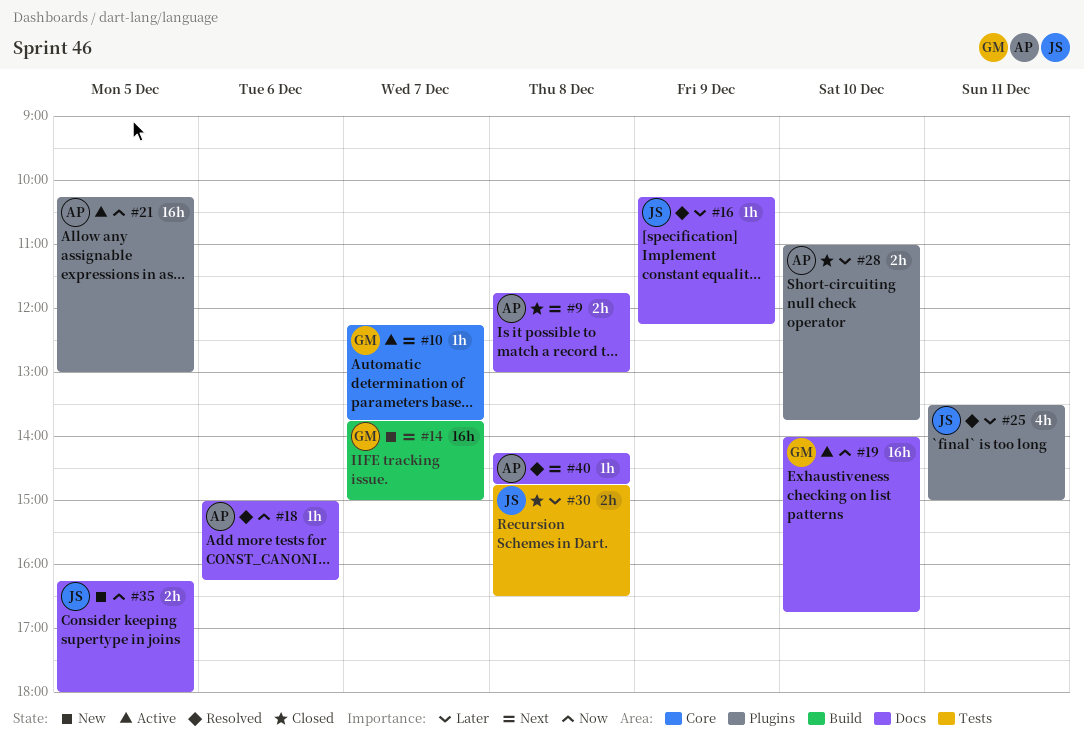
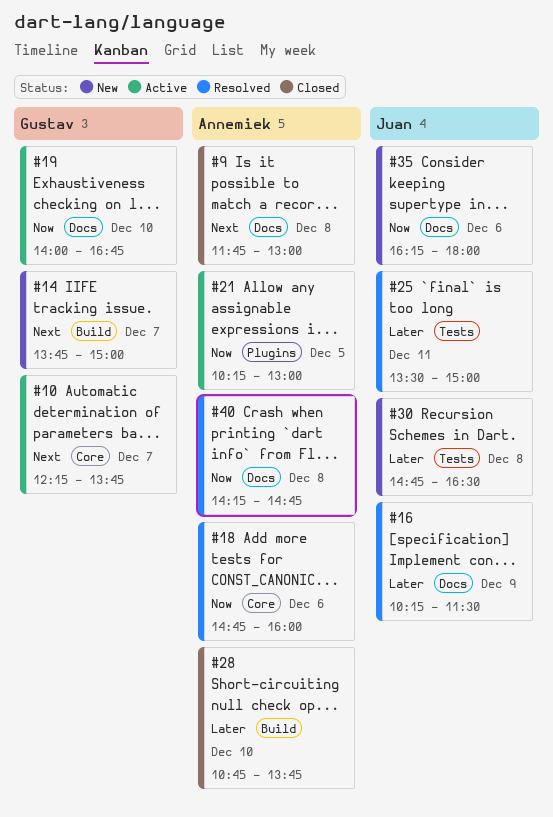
#16, ends: 12:15 -> 11:30
#18, label: Docs -> Core
#18, begins: 15:00 -> 14:45
#18, ends: 16:15 -> 16:00
#25, label: Plugins -> Tests
#28, label: Plugins -> Build
#28, begins: 11:00 -> 10:45
#30, status: Closed -> New
#35, day: Dec 5 -> Dec 6
#40, priority: Next -> Now

